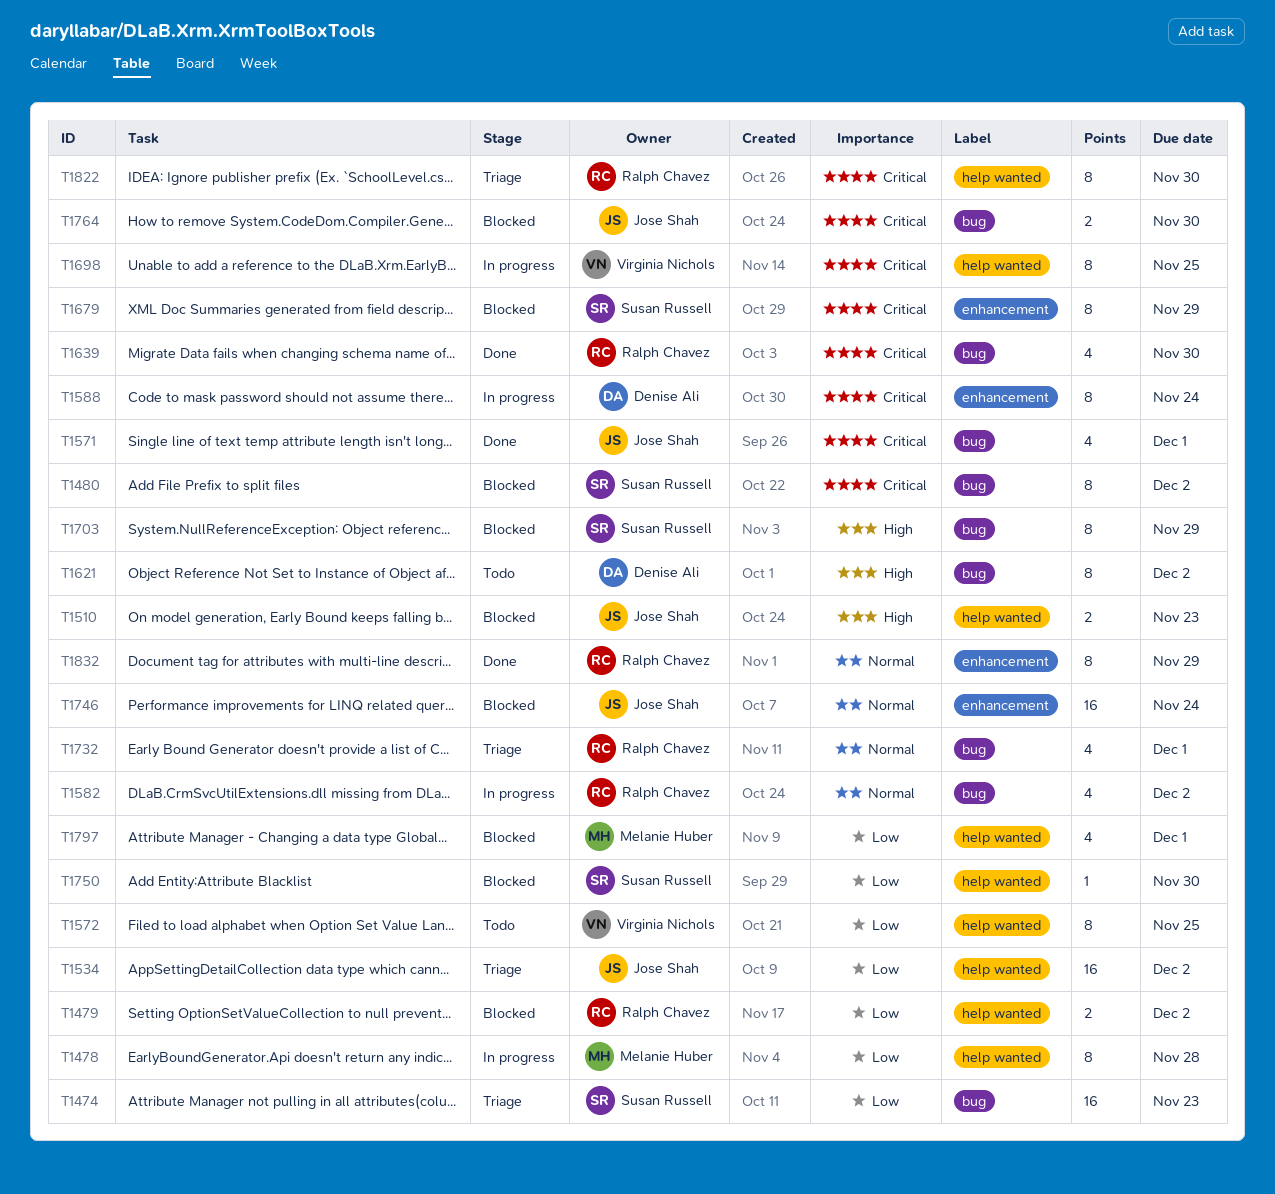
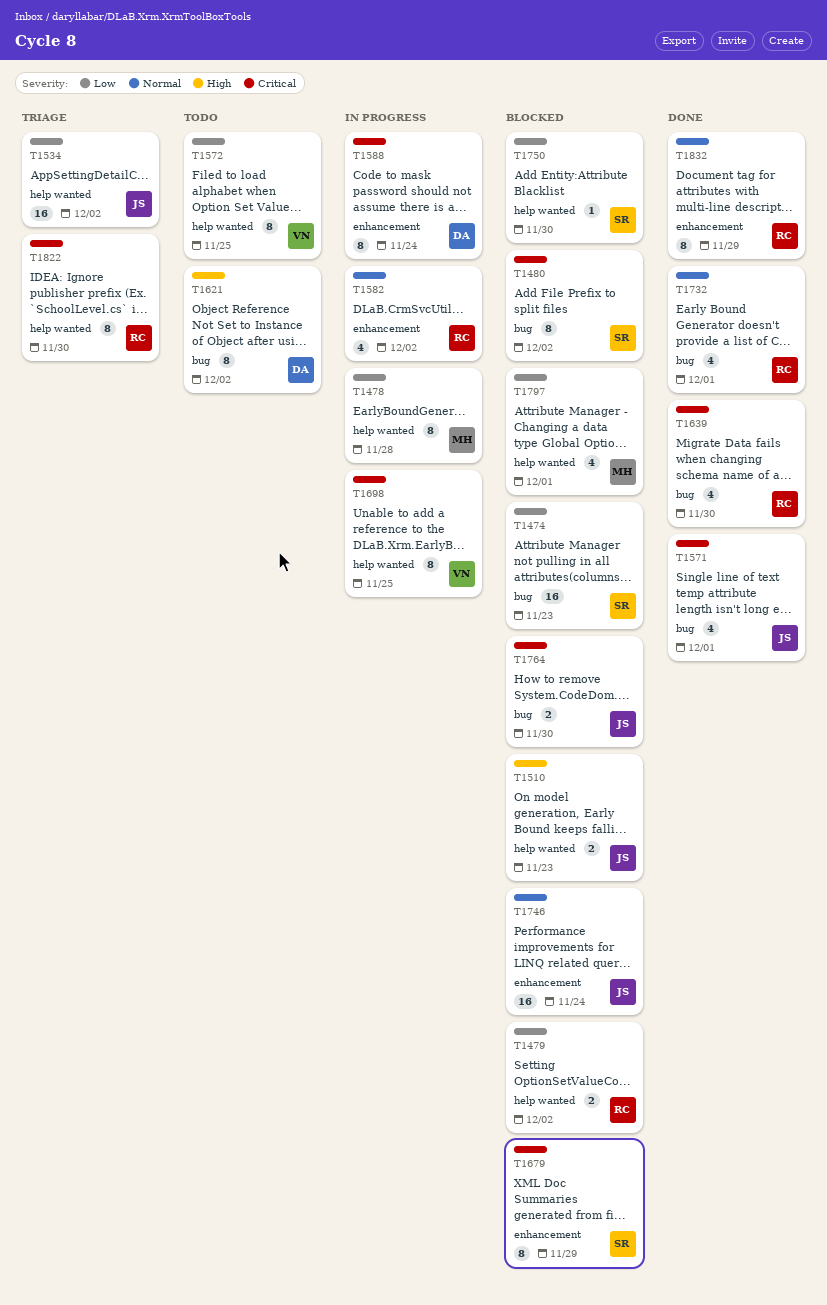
T1474, status: Triage -> Blocked
T1582, label: bug -> enhancement
T1703: present -> none
T1732, status: Triage -> Done

